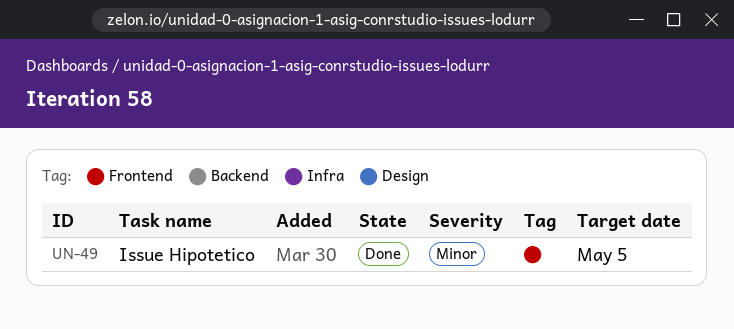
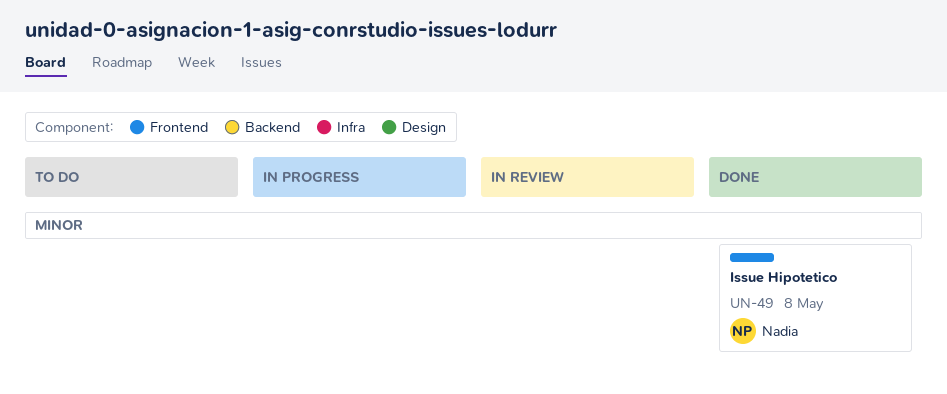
UN-49, due: May 5 -> May 8

